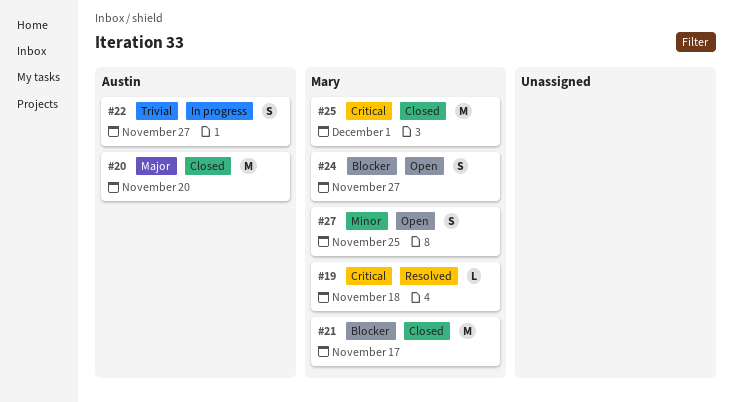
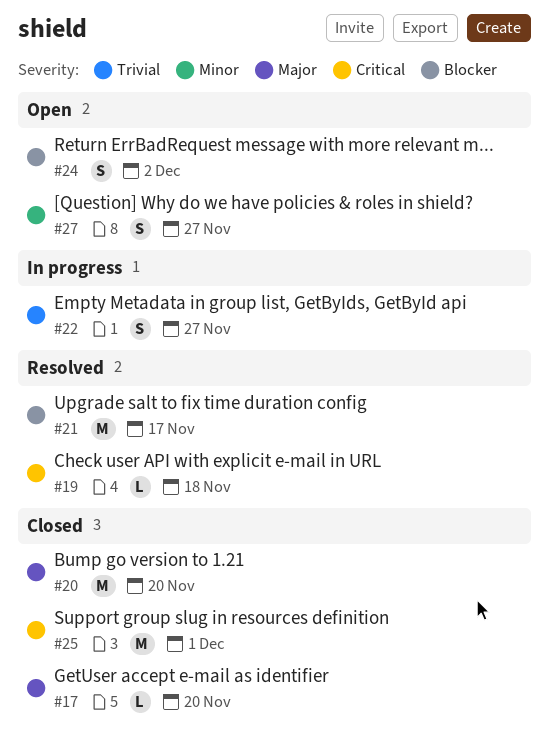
#17: none -> present
#21, status: Closed -> Resolved
#24, due: Nov 27 -> Dec 2
#27, due: Nov 25 -> Nov 27

